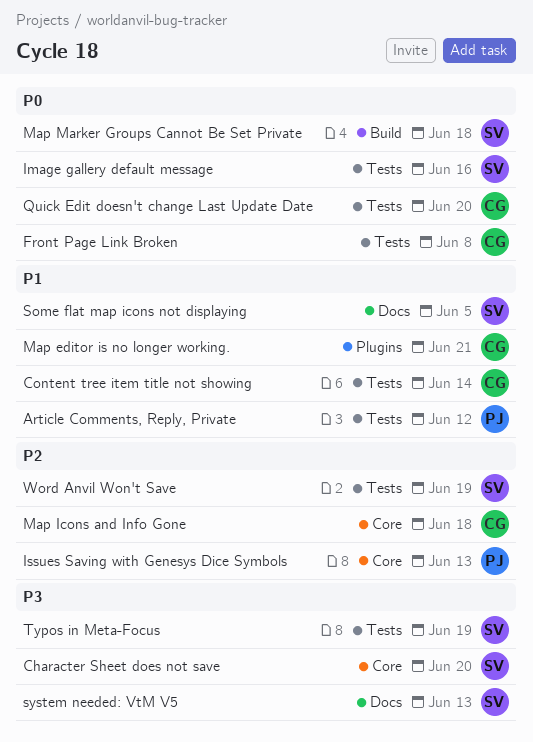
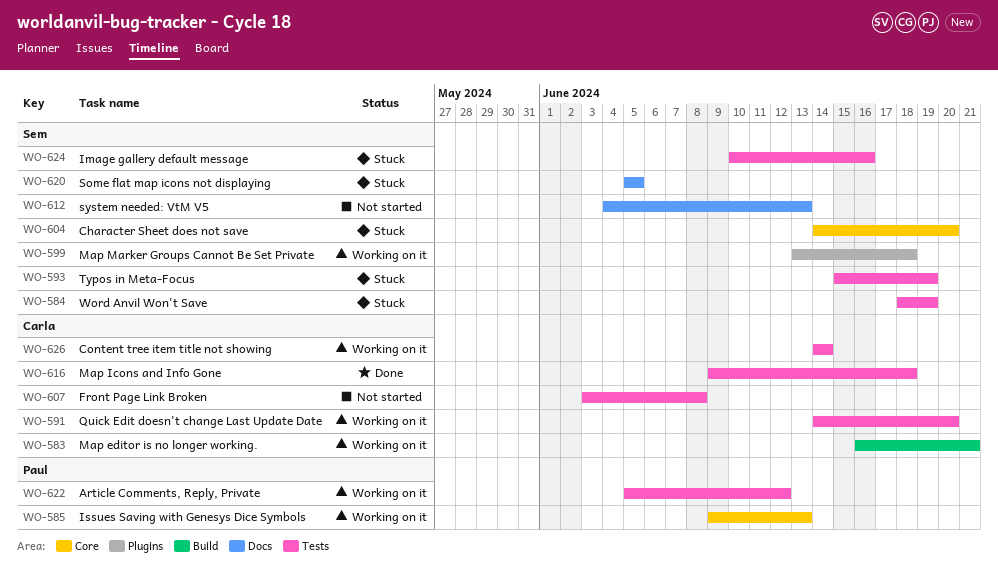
Map editor is no longer working., label: Plugins -> Build
Map Icons and Info Gone, label: Core -> Tests
Map Marker Groups Cannot Be Set Private, label: Build -> Plugins

